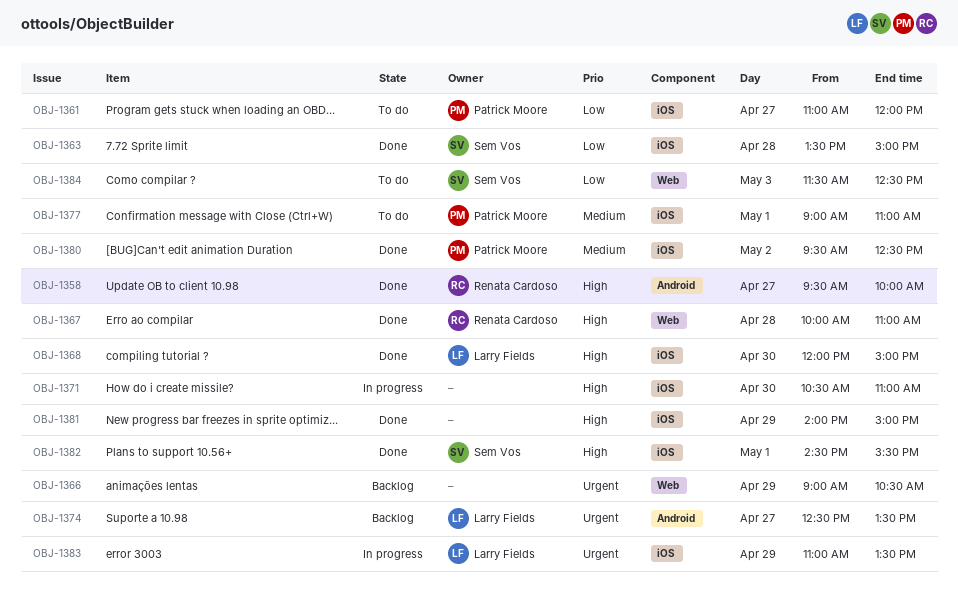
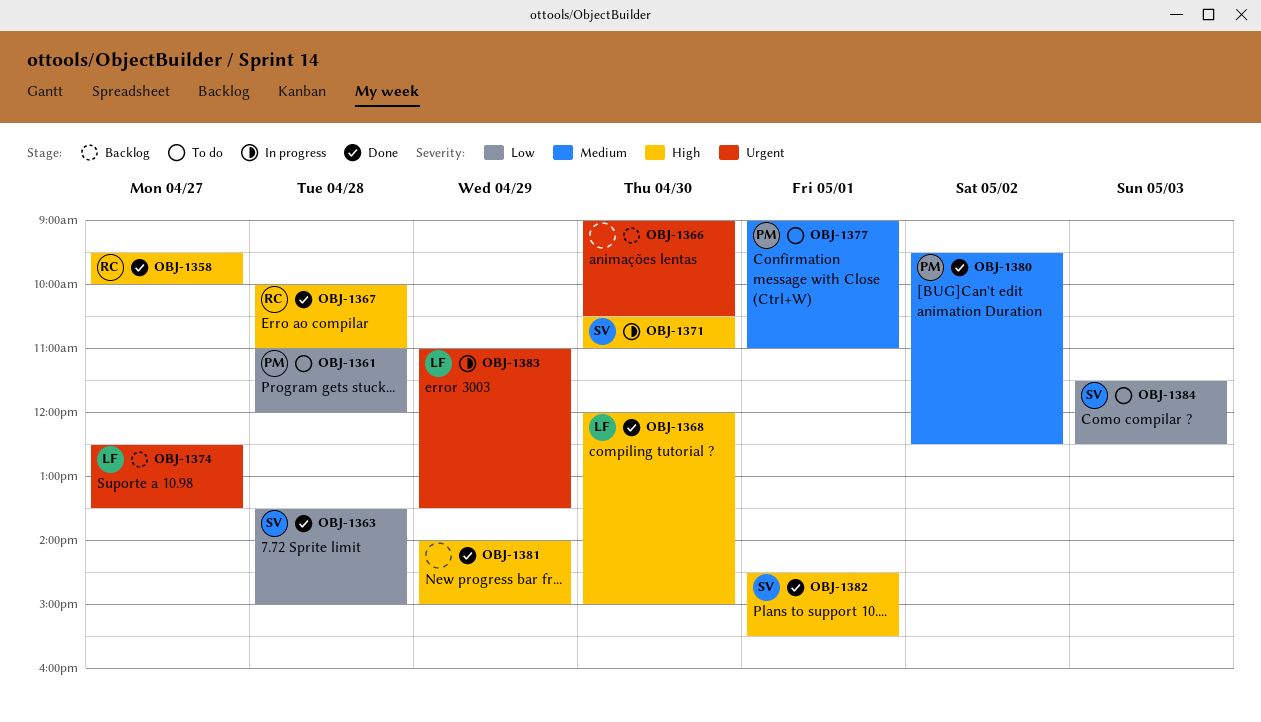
OBJ-1361, day: Apr 27 -> Apr 28
OBJ-1366, day: Apr 29 -> Apr 30
OBJ-1371, owner: none -> Sem Vos

